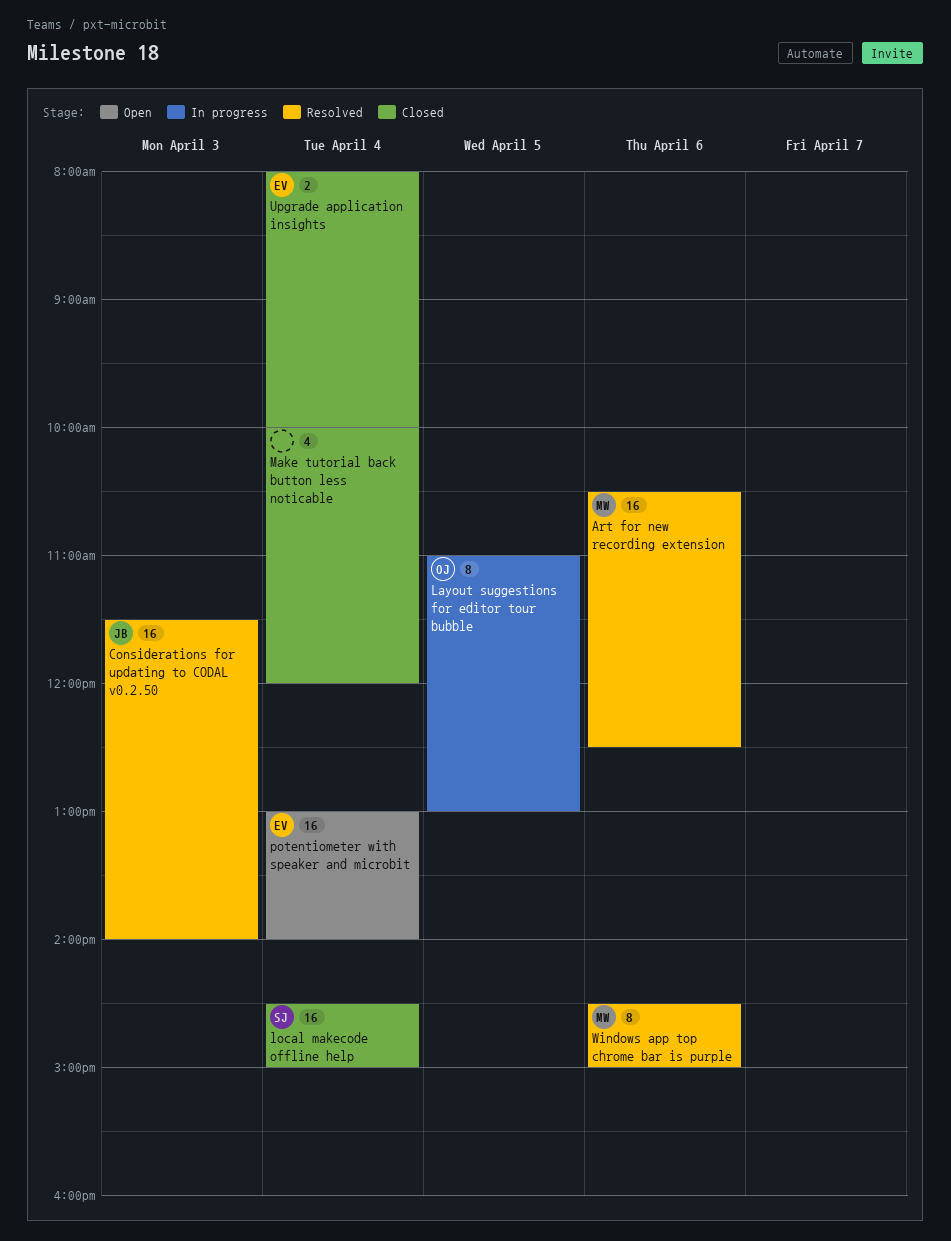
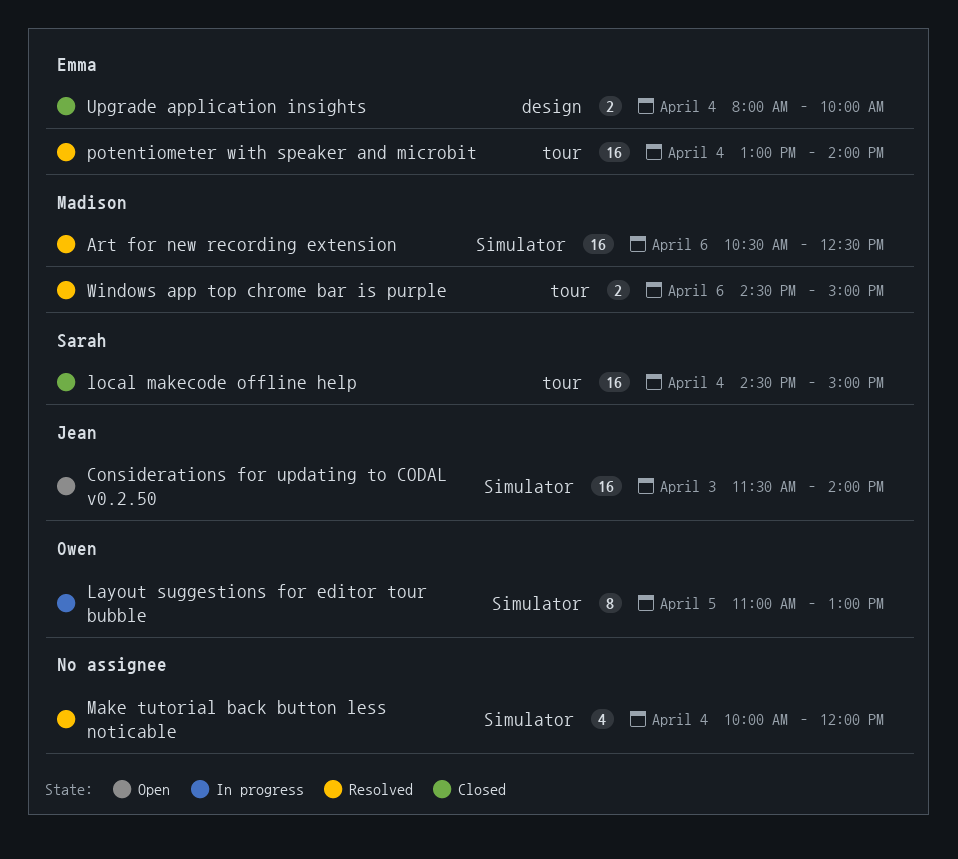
Considerations for updating to CODAL v0.2.50, status: Resolved -> Open
Make tutorial back button less noticable, status: Closed -> Resolved
potentiometer with speaker and microbit, status: Open -> Resolved
Windows app top chrome bar is purple, estimate: 8 -> 2

